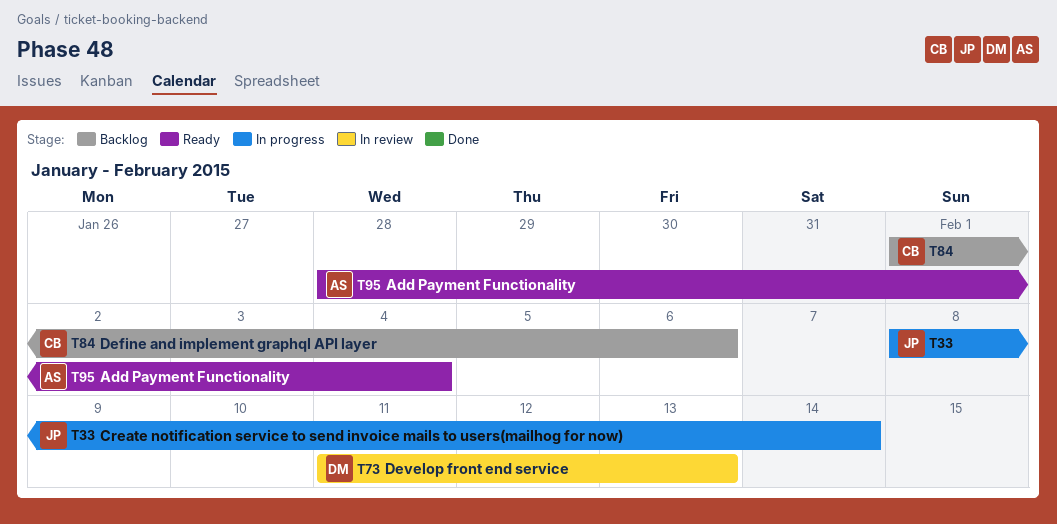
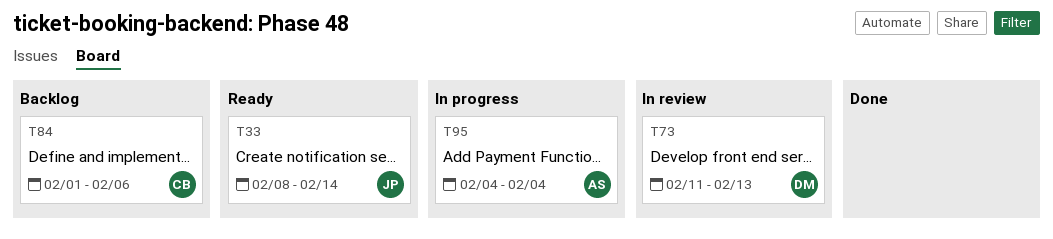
T33, status: In progress -> Ready
T95, status: Ready -> In progress
T95, start: Jan 28 -> Feb 4

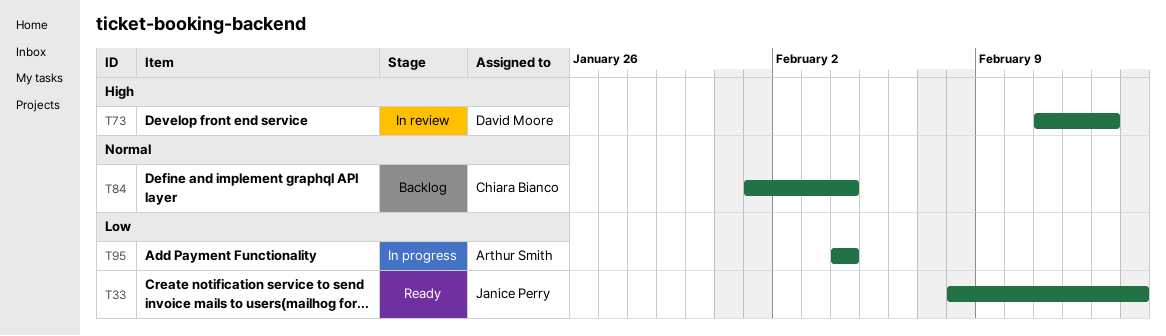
T84, due: Feb 6 -> Feb 4

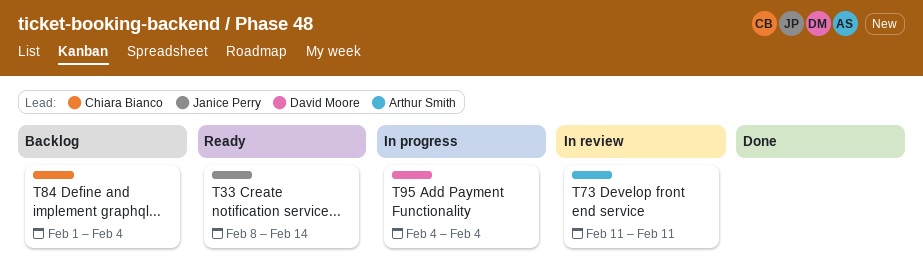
T73, owner: David Moore -> Arthur Smith
T73, due: Feb 13 -> Feb 11
T95, owner: Arthur Smith -> David Moore

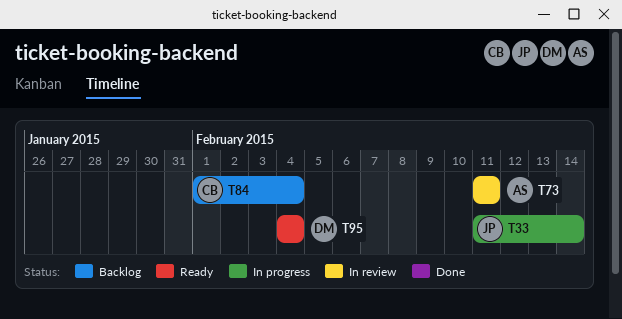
T33, status: Ready -> In progress
T33, start: Feb 8 -> Feb 11
T95, status: In progress -> Ready

